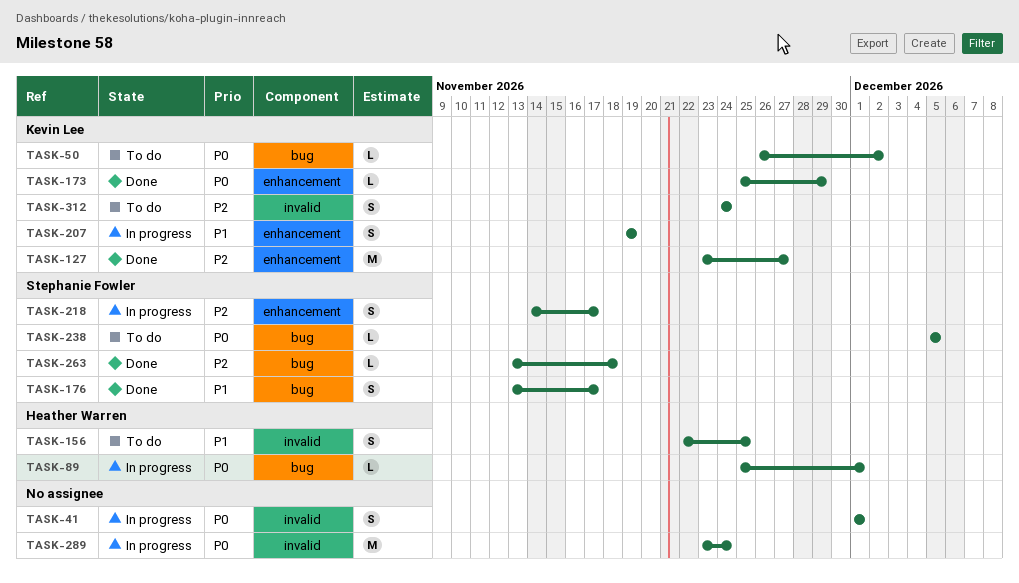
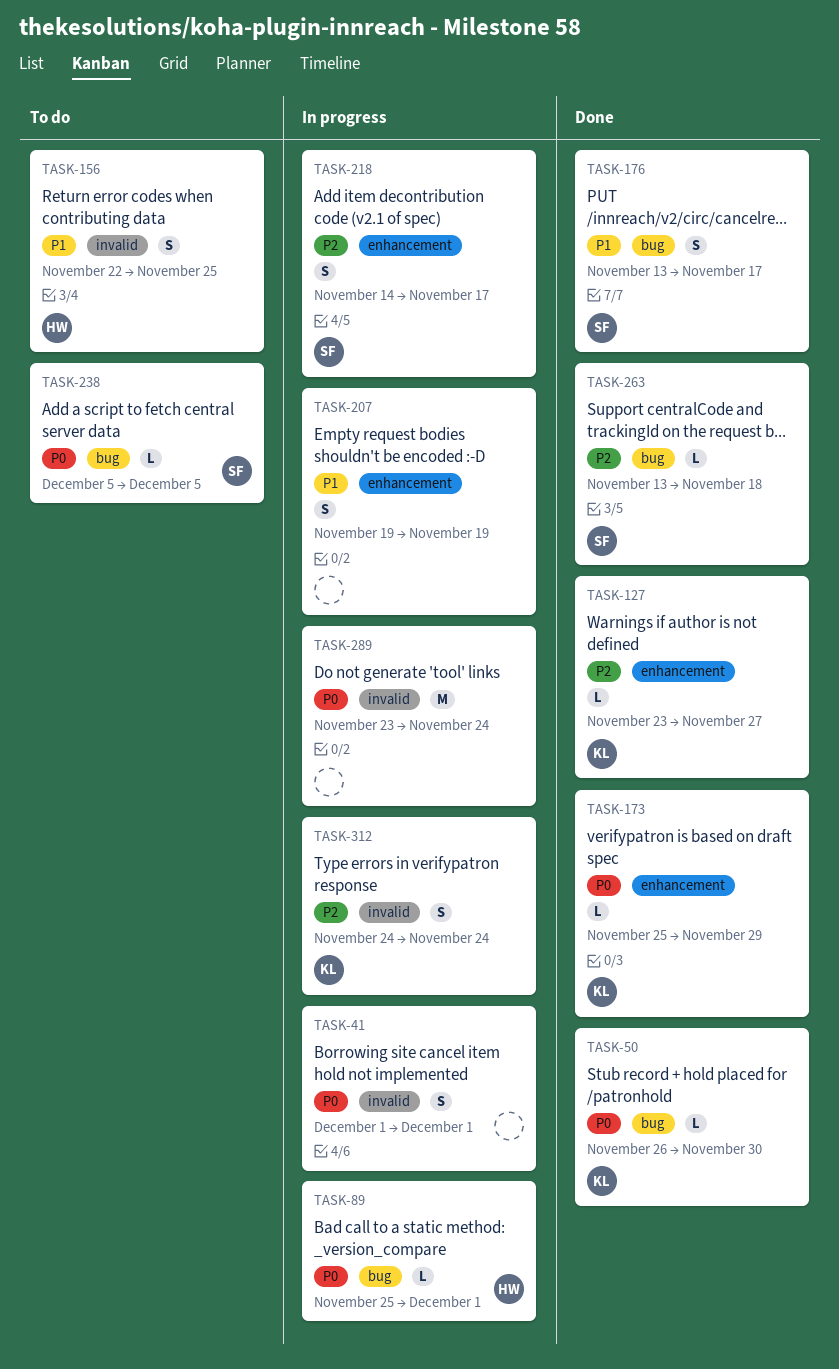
TASK-50, status: To do -> Done
TASK-50, due: Dec 2 -> Nov 30
TASK-127, estimate: M -> L
TASK-207, owner: Kevin Lee -> none
TASK-312, status: To do -> In progress

